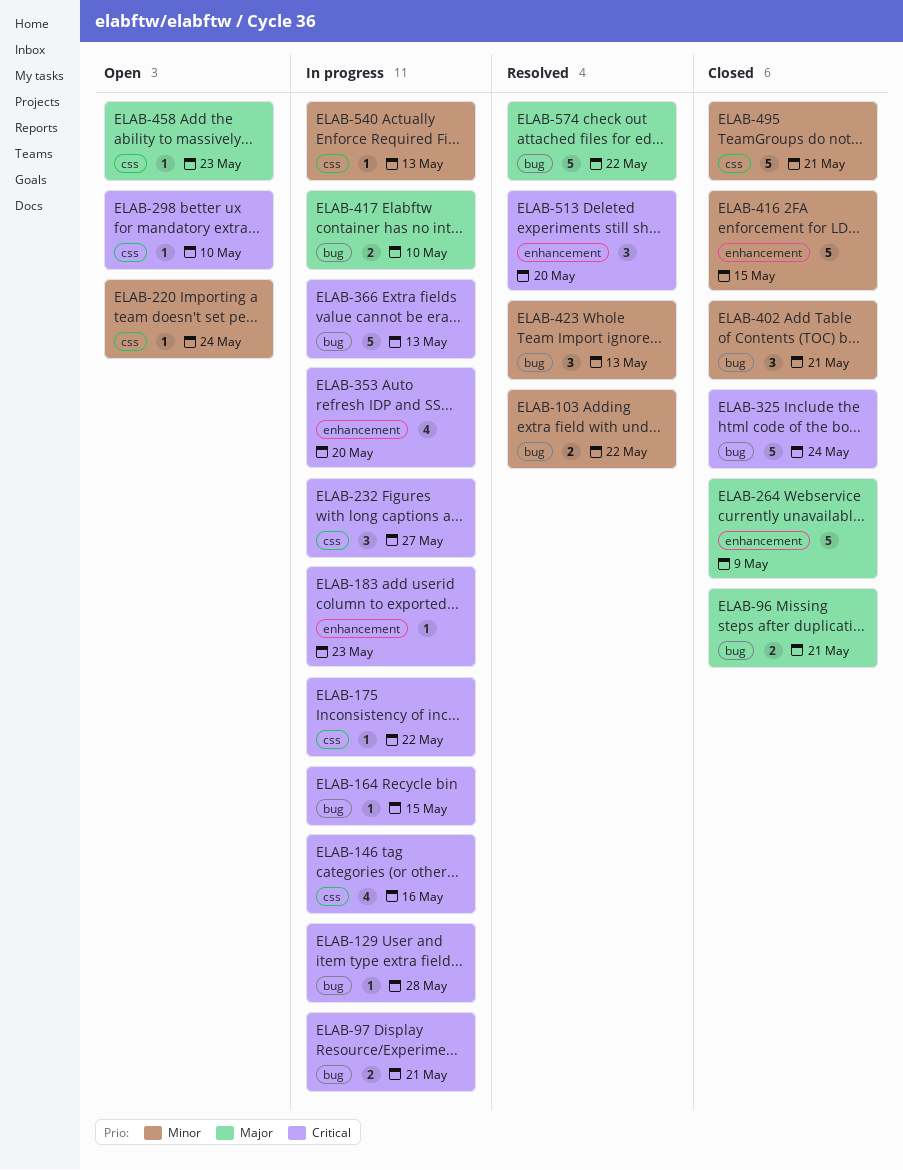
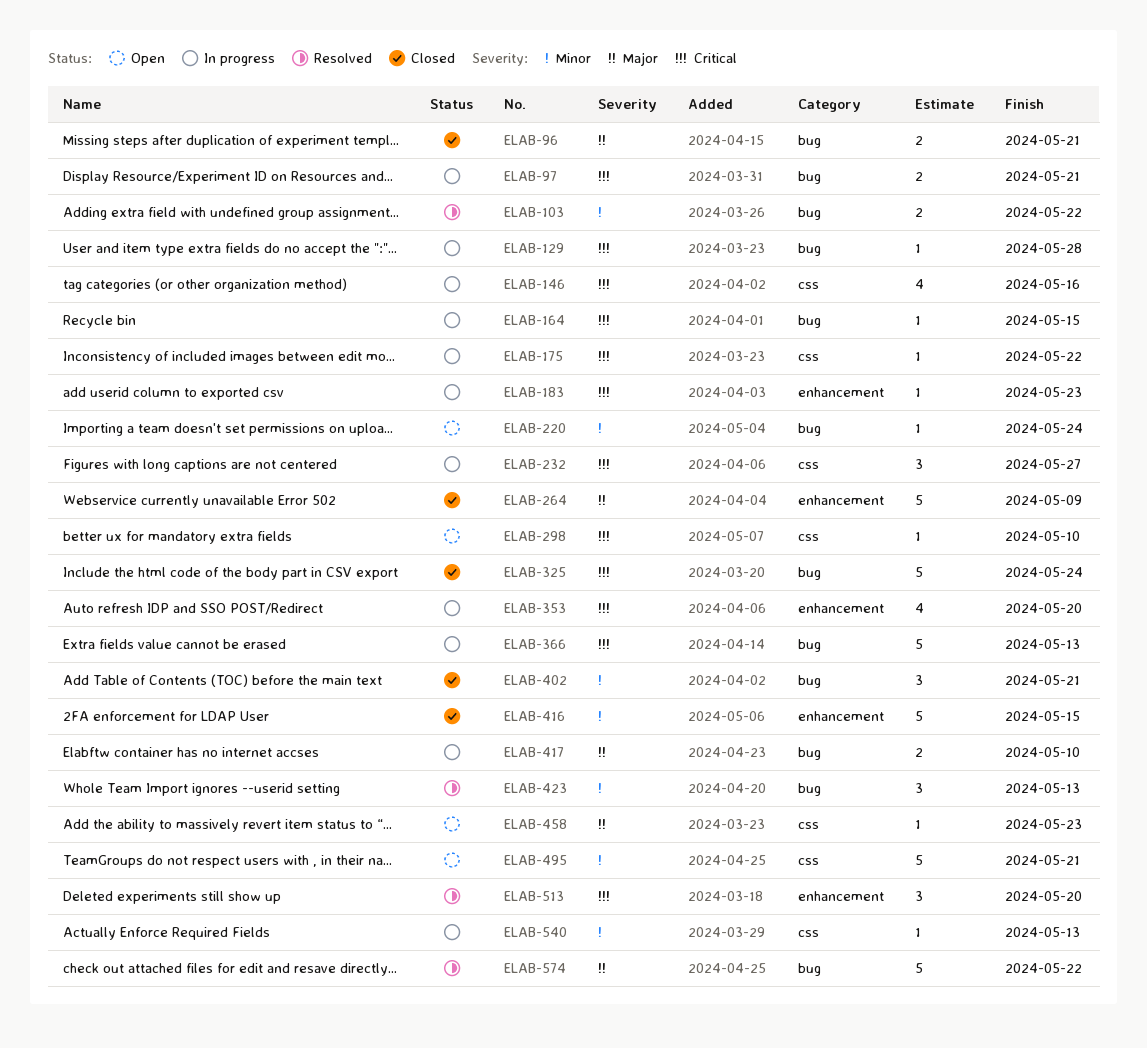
ELAB-220, label: css -> bug
ELAB-495, status: Closed -> Open

